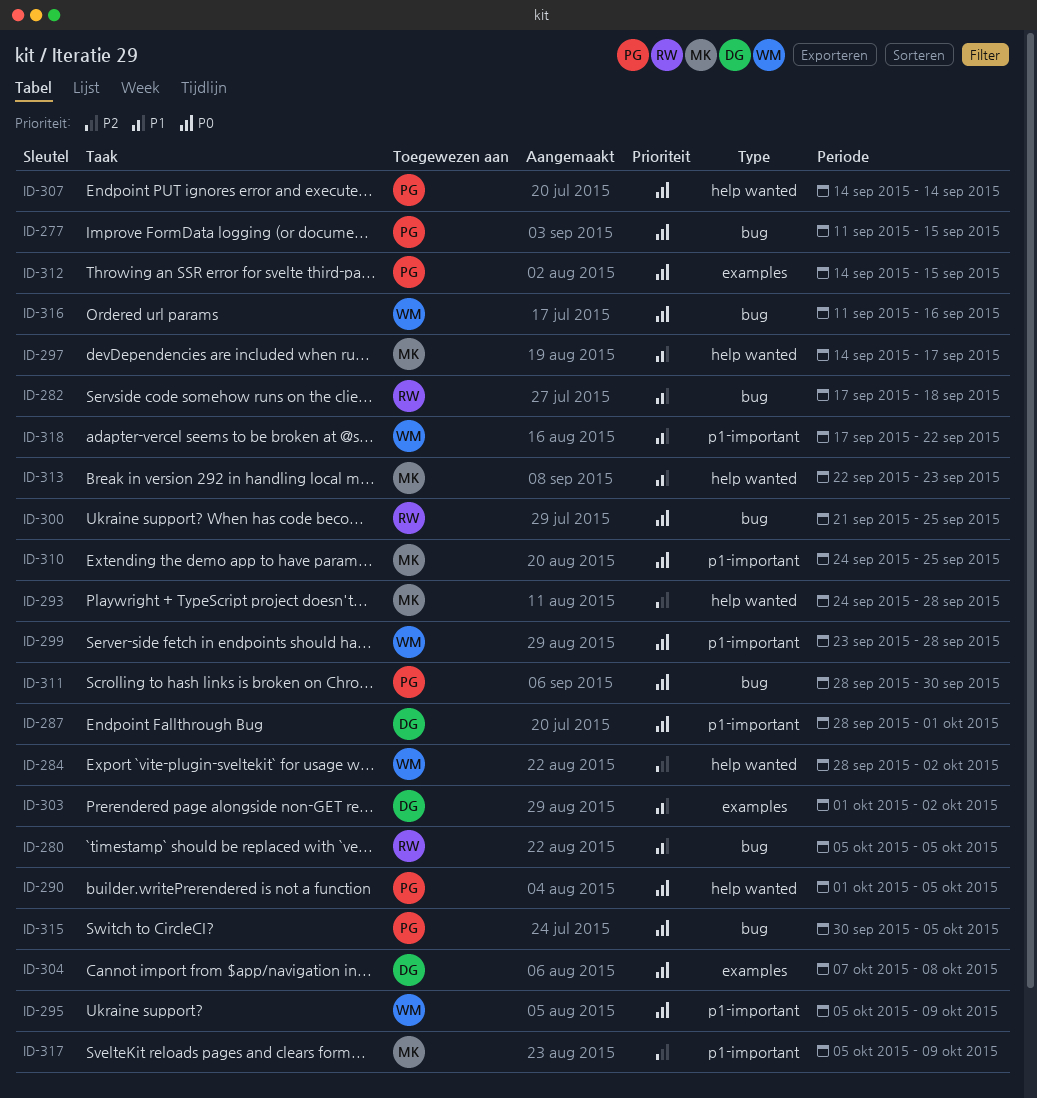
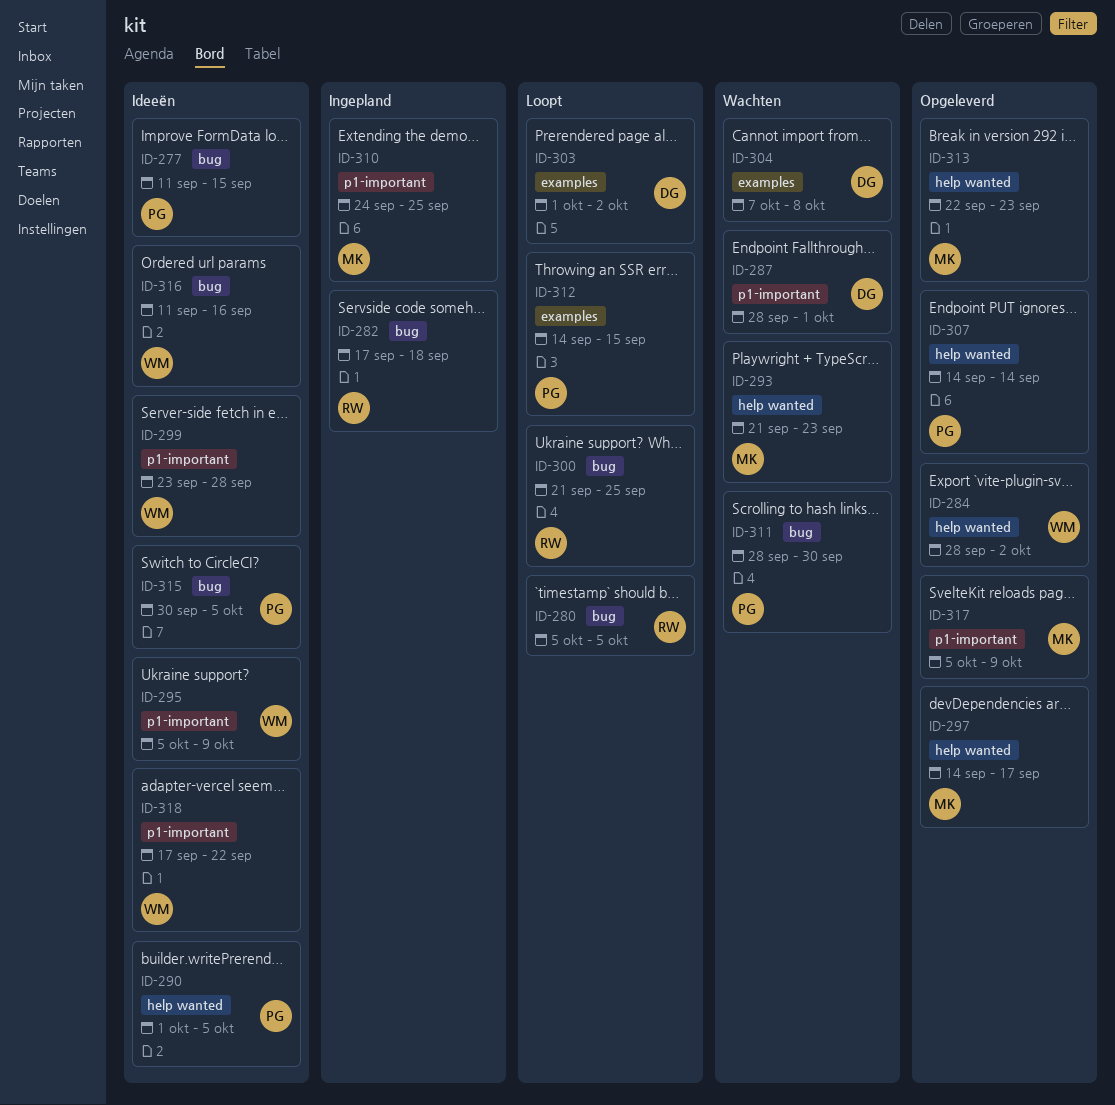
ID-293, start: Sep 24 -> Sep 21
ID-293, due: Sep 28 -> Sep 23

